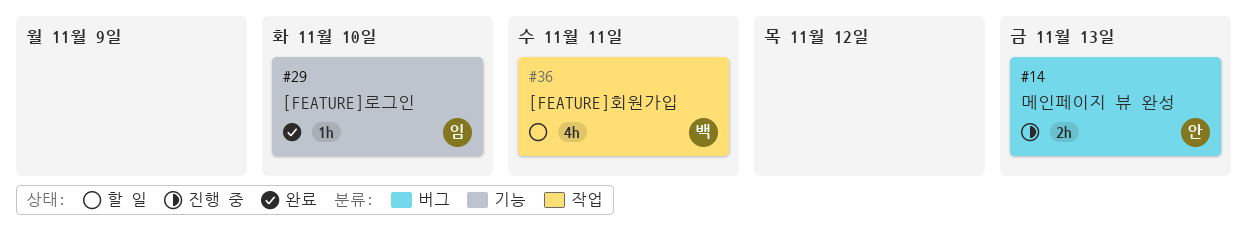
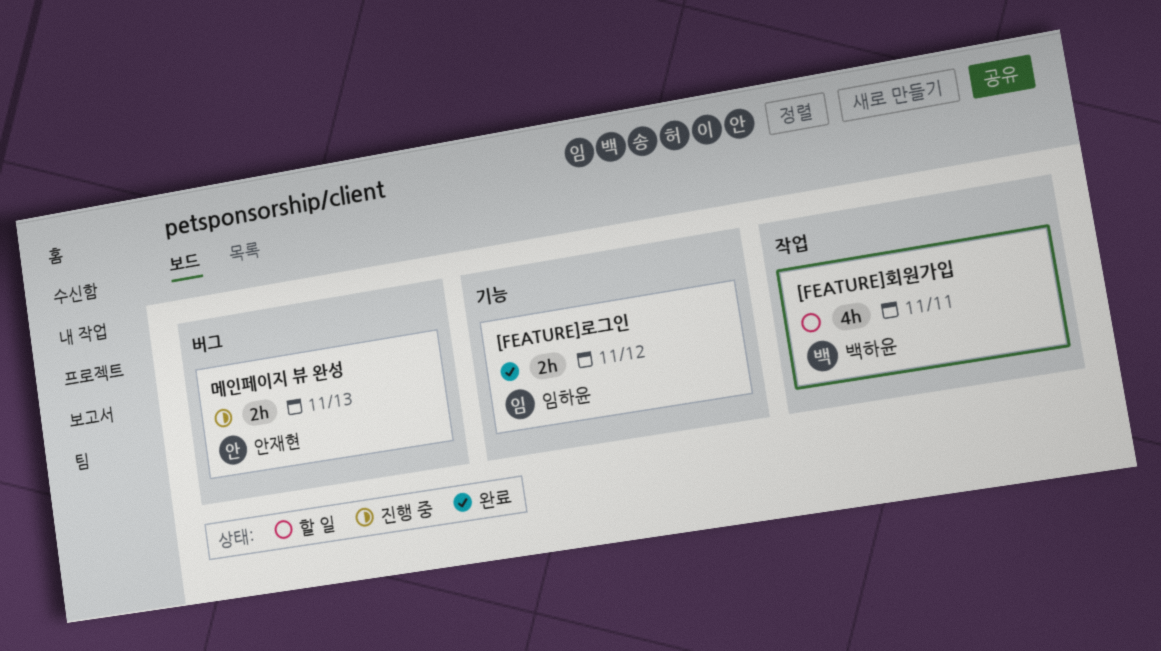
[FEATURE]로그인, estimate: 1h -> 2h
[FEATURE]로그인, due: Nov 10 -> Nov 12

